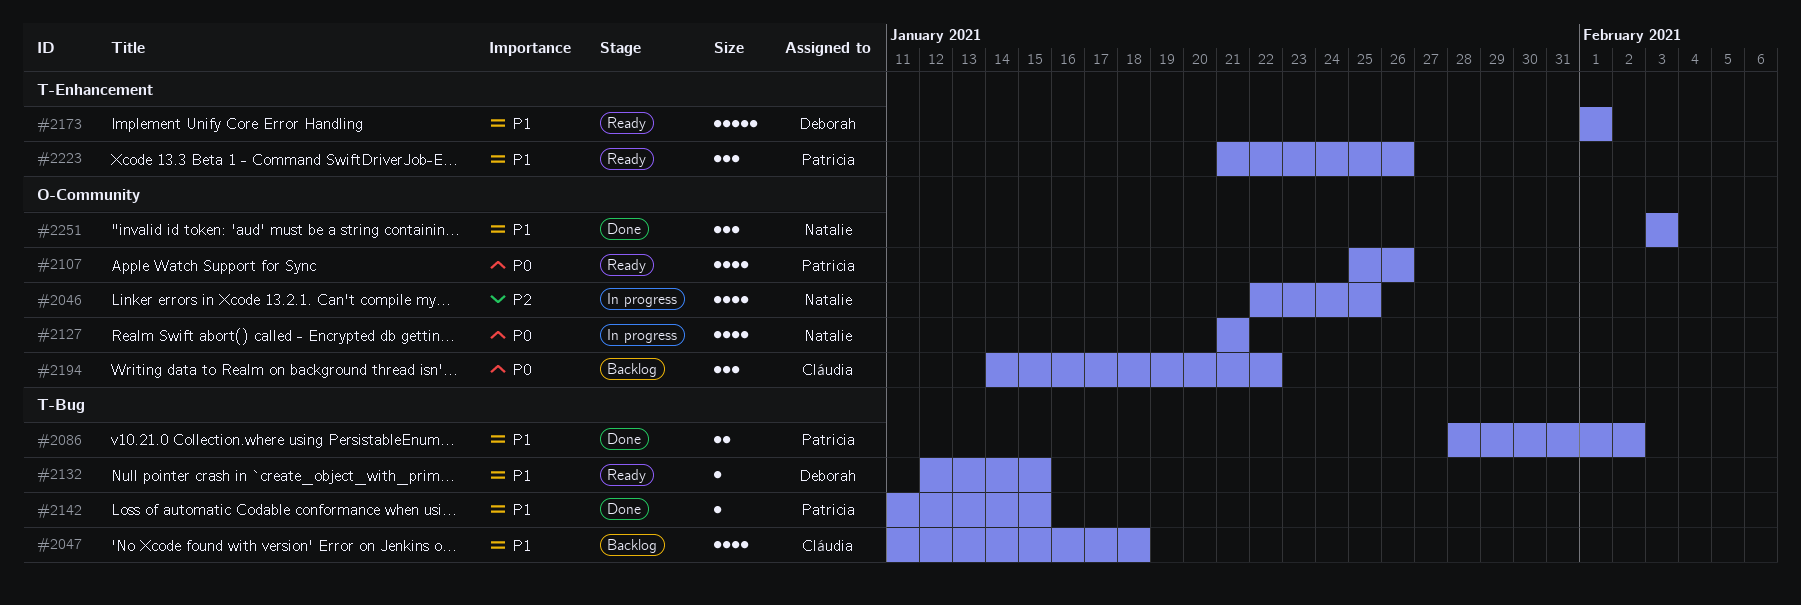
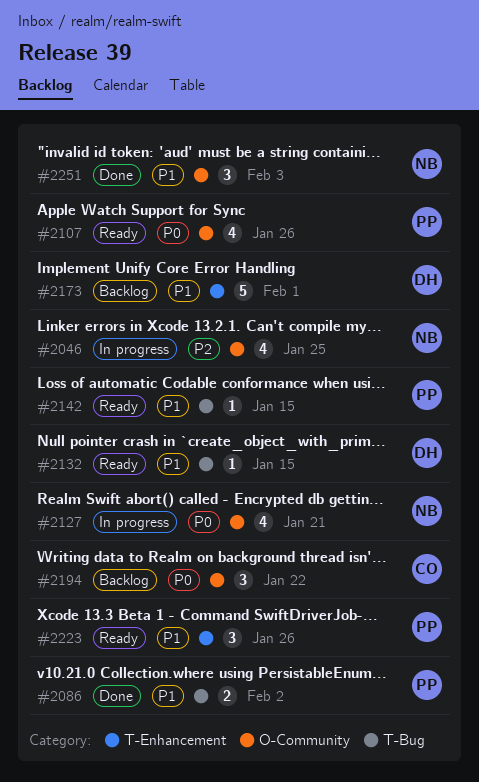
#2047: present -> none
#2142, status: Done -> Ready
#2173, status: Ready -> Backlog

